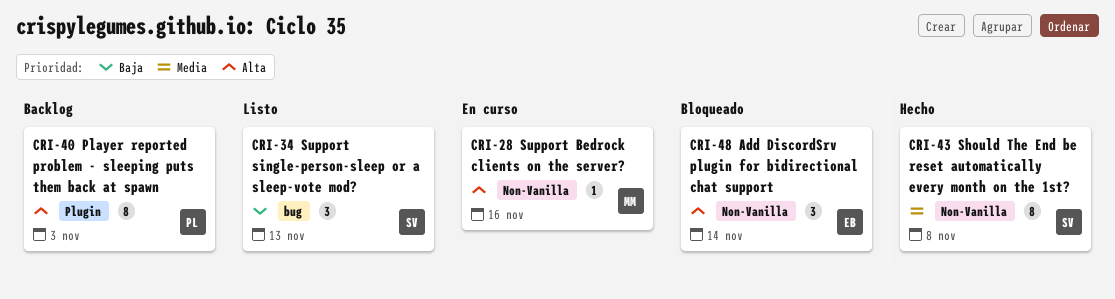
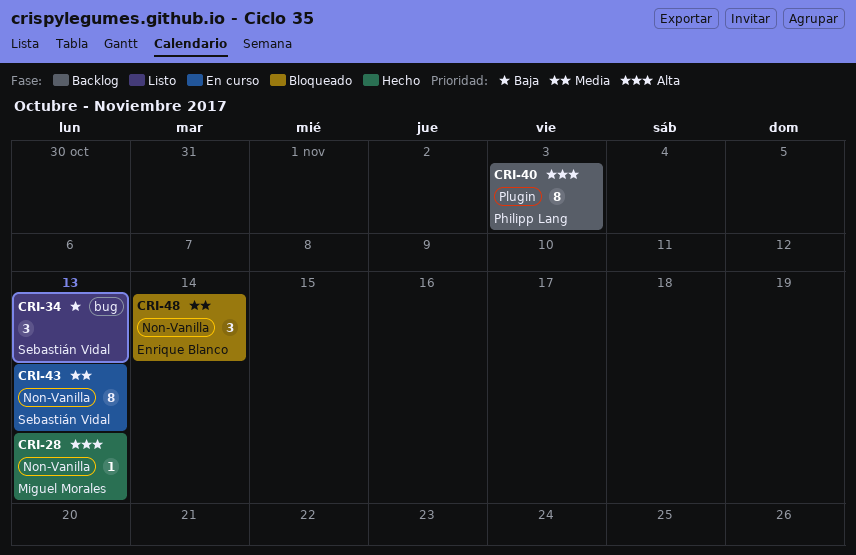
CRI-28, status: En curso -> Hecho
CRI-28, due: Nov 16 -> Nov 13
CRI-43, status: Hecho -> En curso
CRI-43, due: Nov 8 -> Nov 13
CRI-48, priority: Alta -> Media

